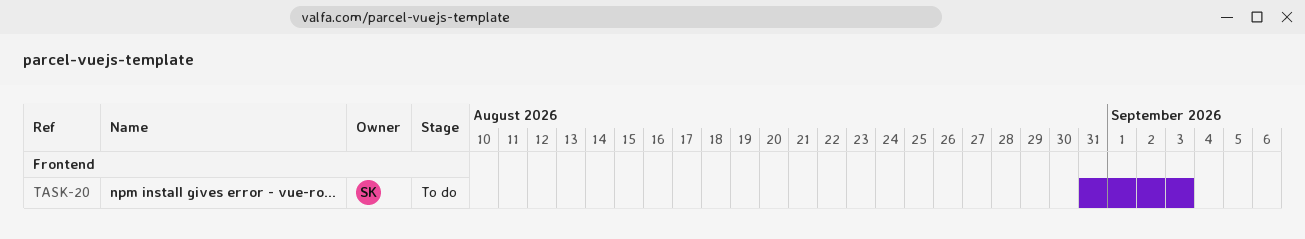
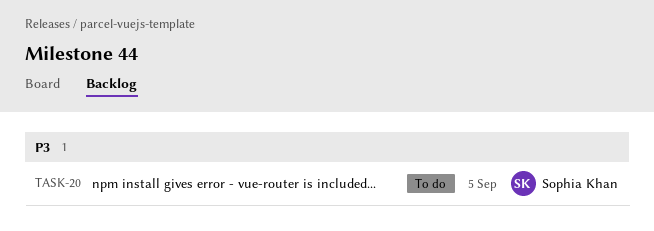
TASK-20, due: Sep 3 -> Sep 5

